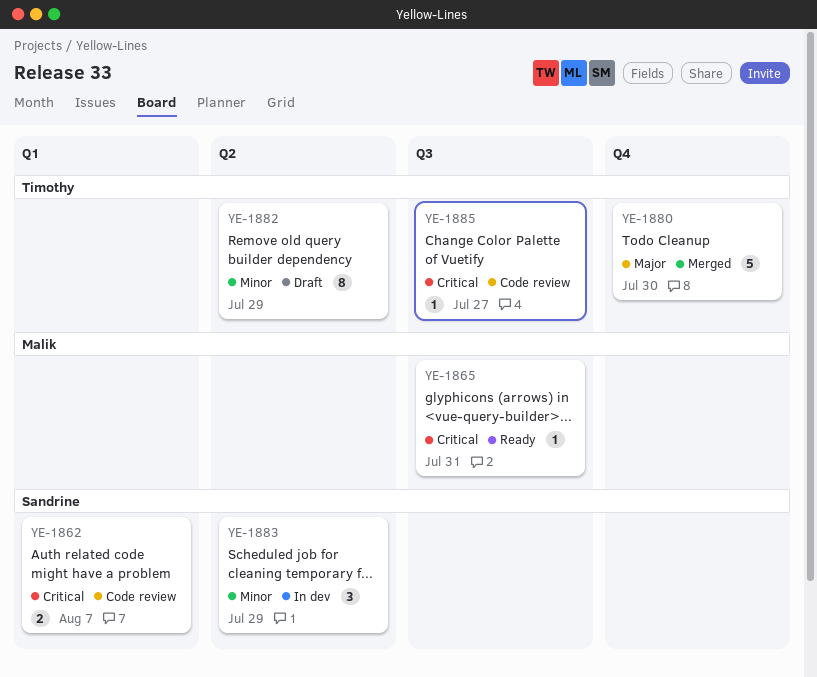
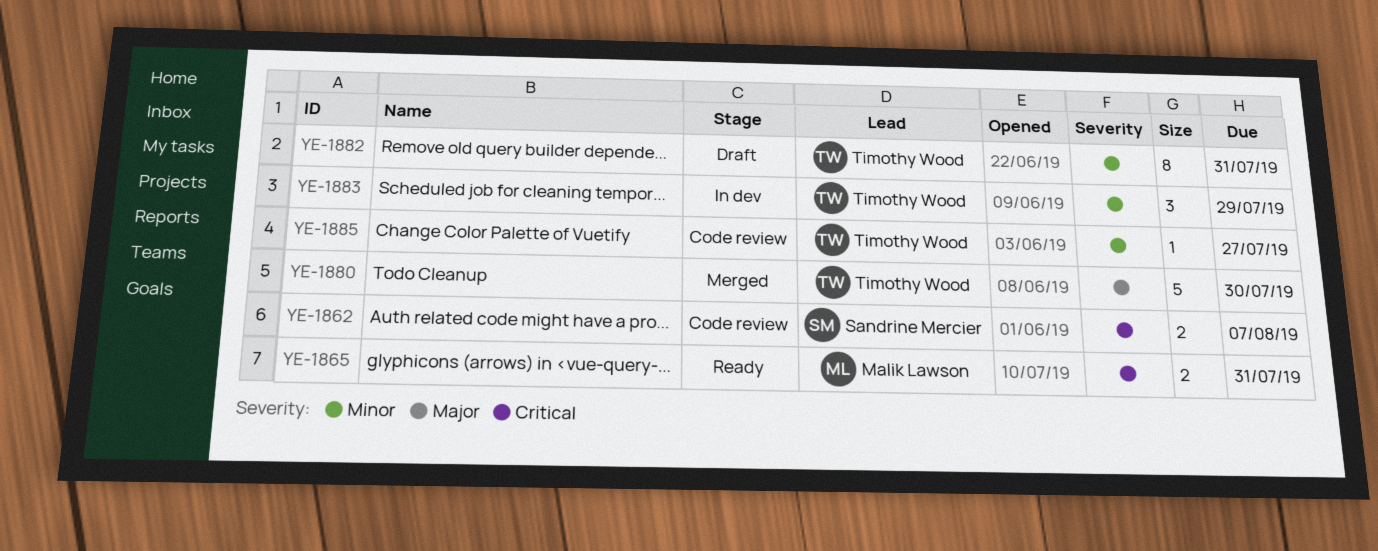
YE-1865, estimate: 1 -> 2
YE-1882, due: Jul 29 -> Jul 31
YE-1883, owner: Sandrine Mercier -> Timothy Wood
YE-1885, priority: Critical -> Minor

